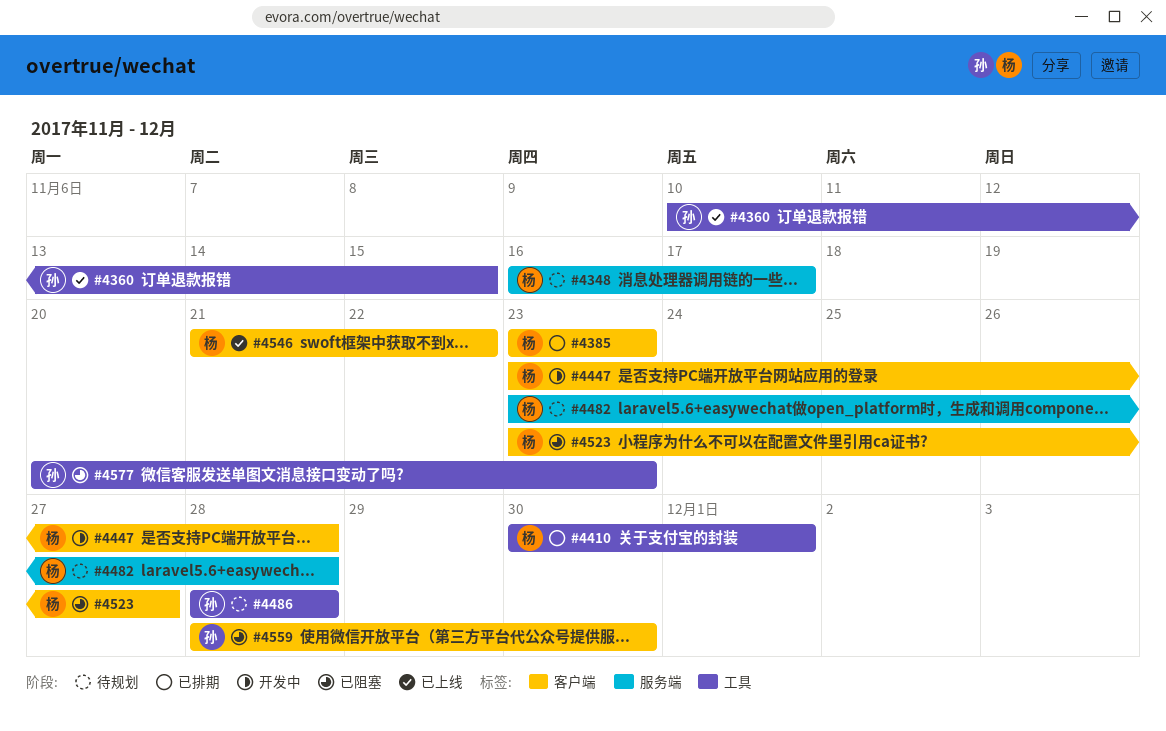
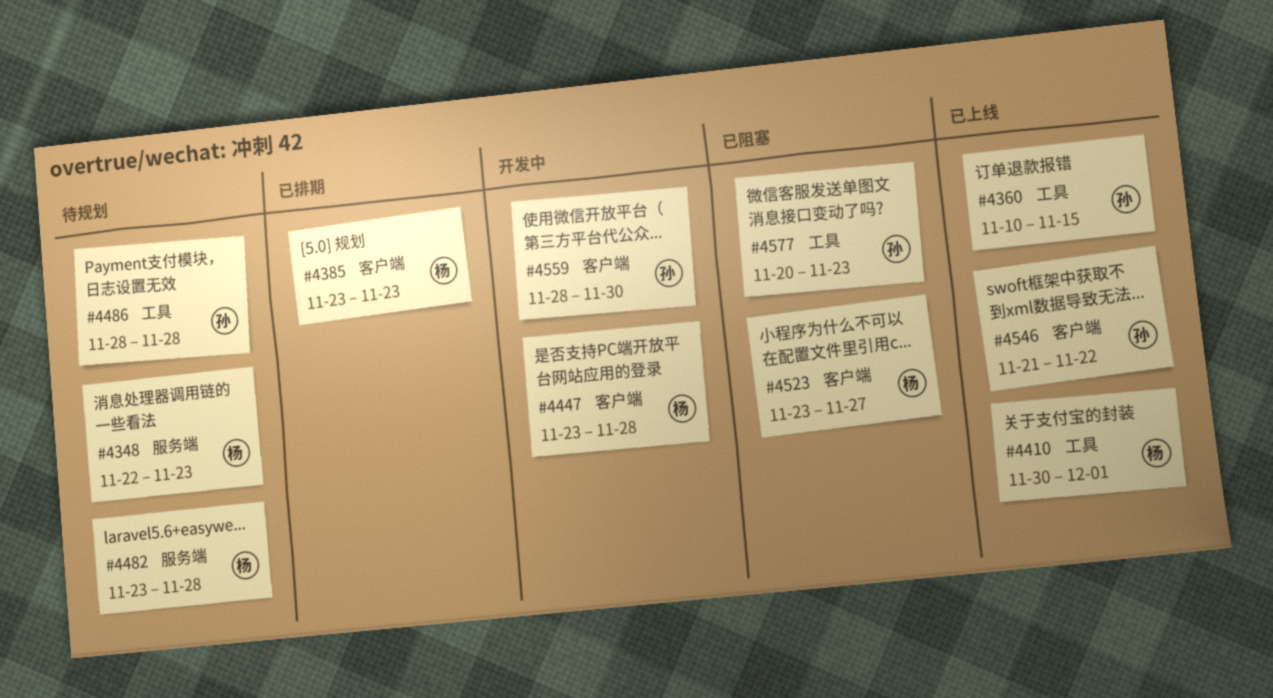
#4348, start: Nov 16 -> Nov 22
#4348, due: Nov 17 -> Nov 23
#4410, status: 已排期 -> 已上线
#4546, owner: 杨 -> 孙
#4559, status: 已阻塞 -> 开发中

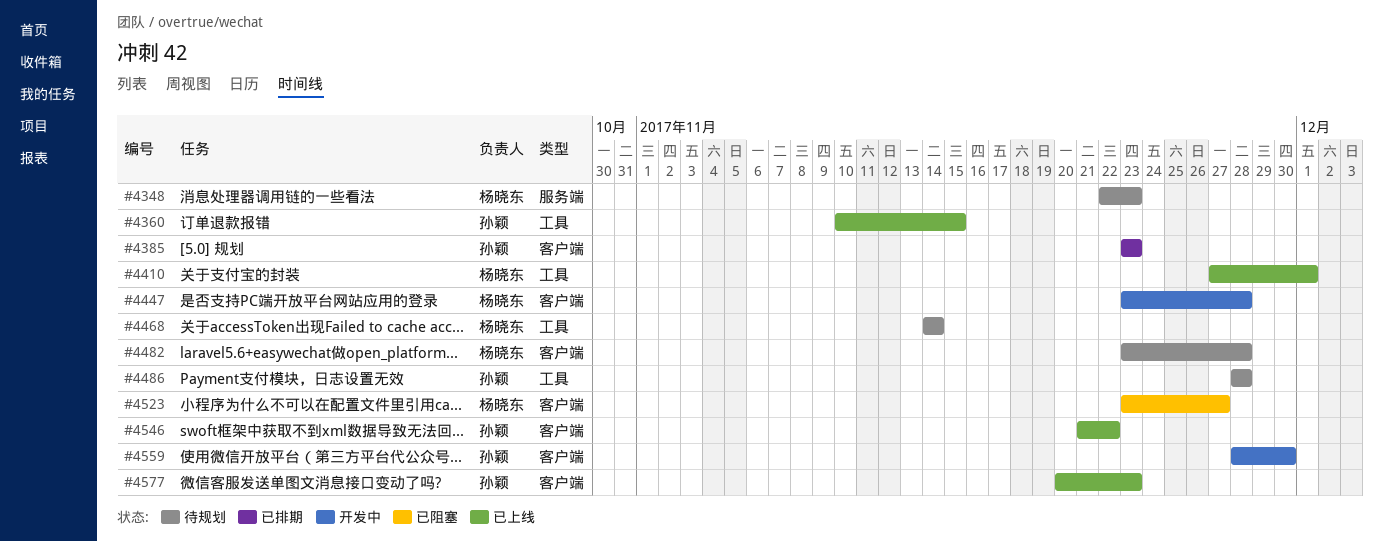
#4385, owner: 杨晓东 -> 孙颖
#4410, start: Nov 30 -> Nov 27
#4468: none -> present
#4482, label: 服务端 -> 客户端
#4577, status: 已阻塞 -> 已上线
#4577, label: 工具 -> 客户端

